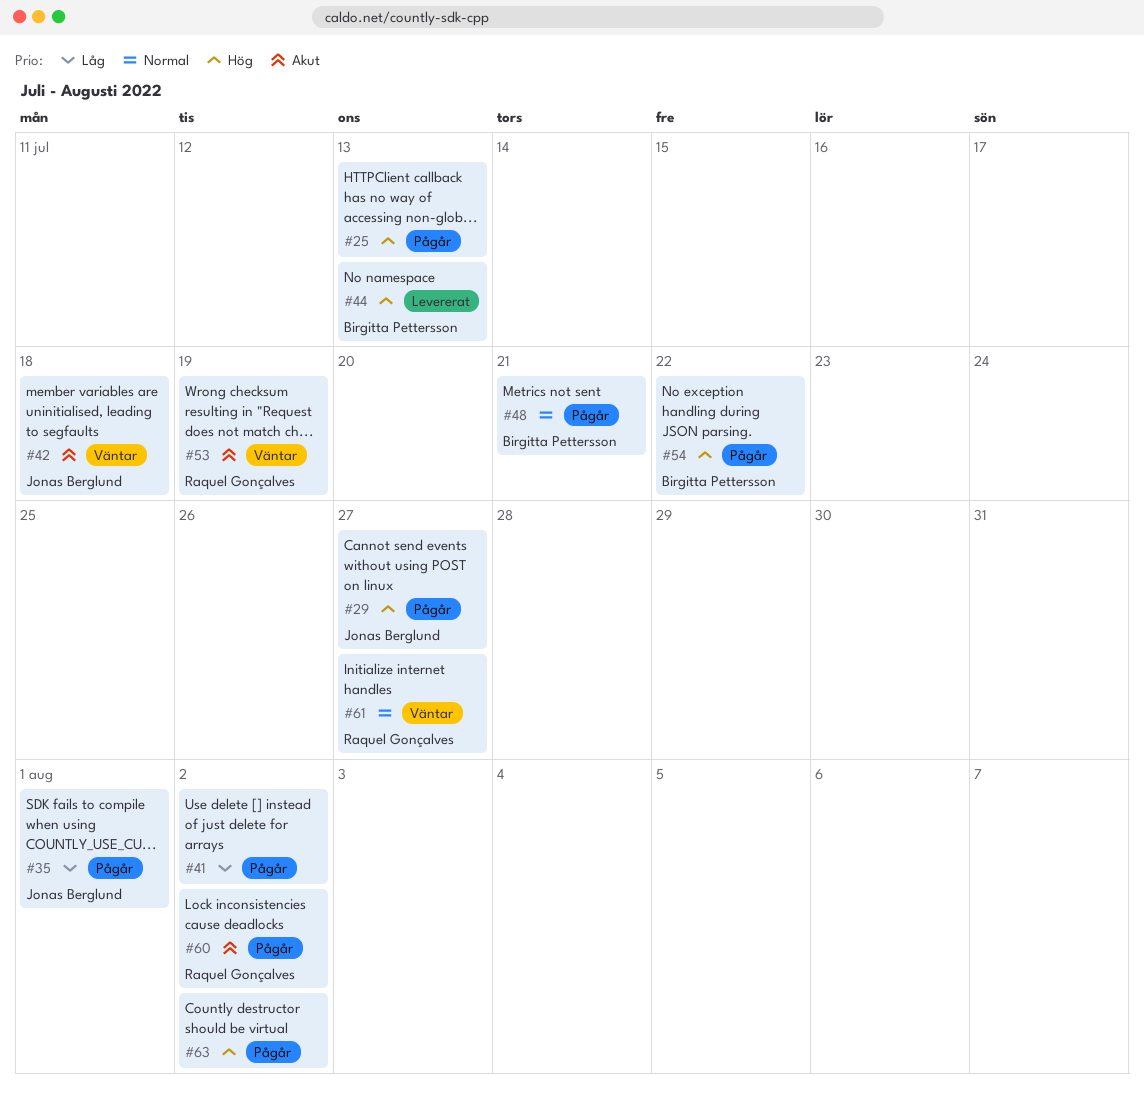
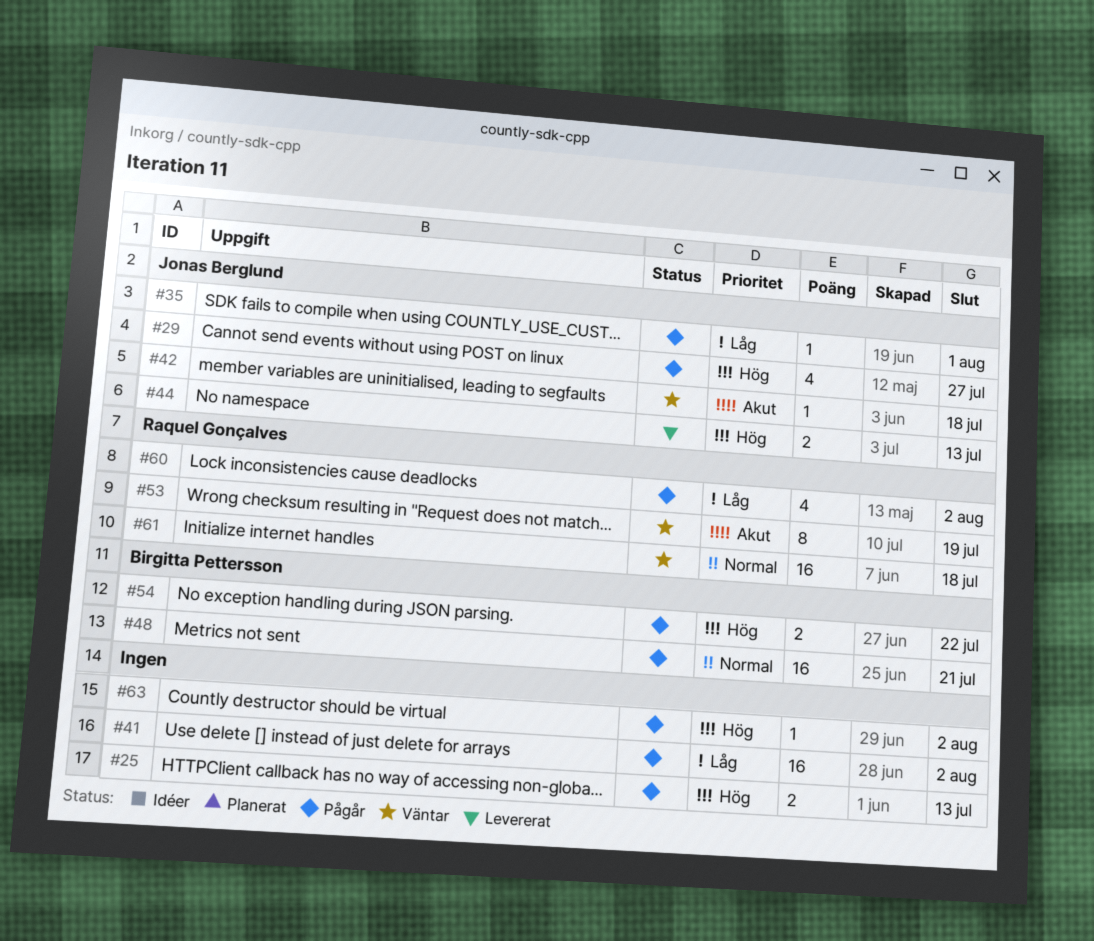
#44, owner: Birgitta Pettersson -> Jonas Berglund
#60, priority: Akut -> Låg
#61, due: Jul 27 -> Jul 18

